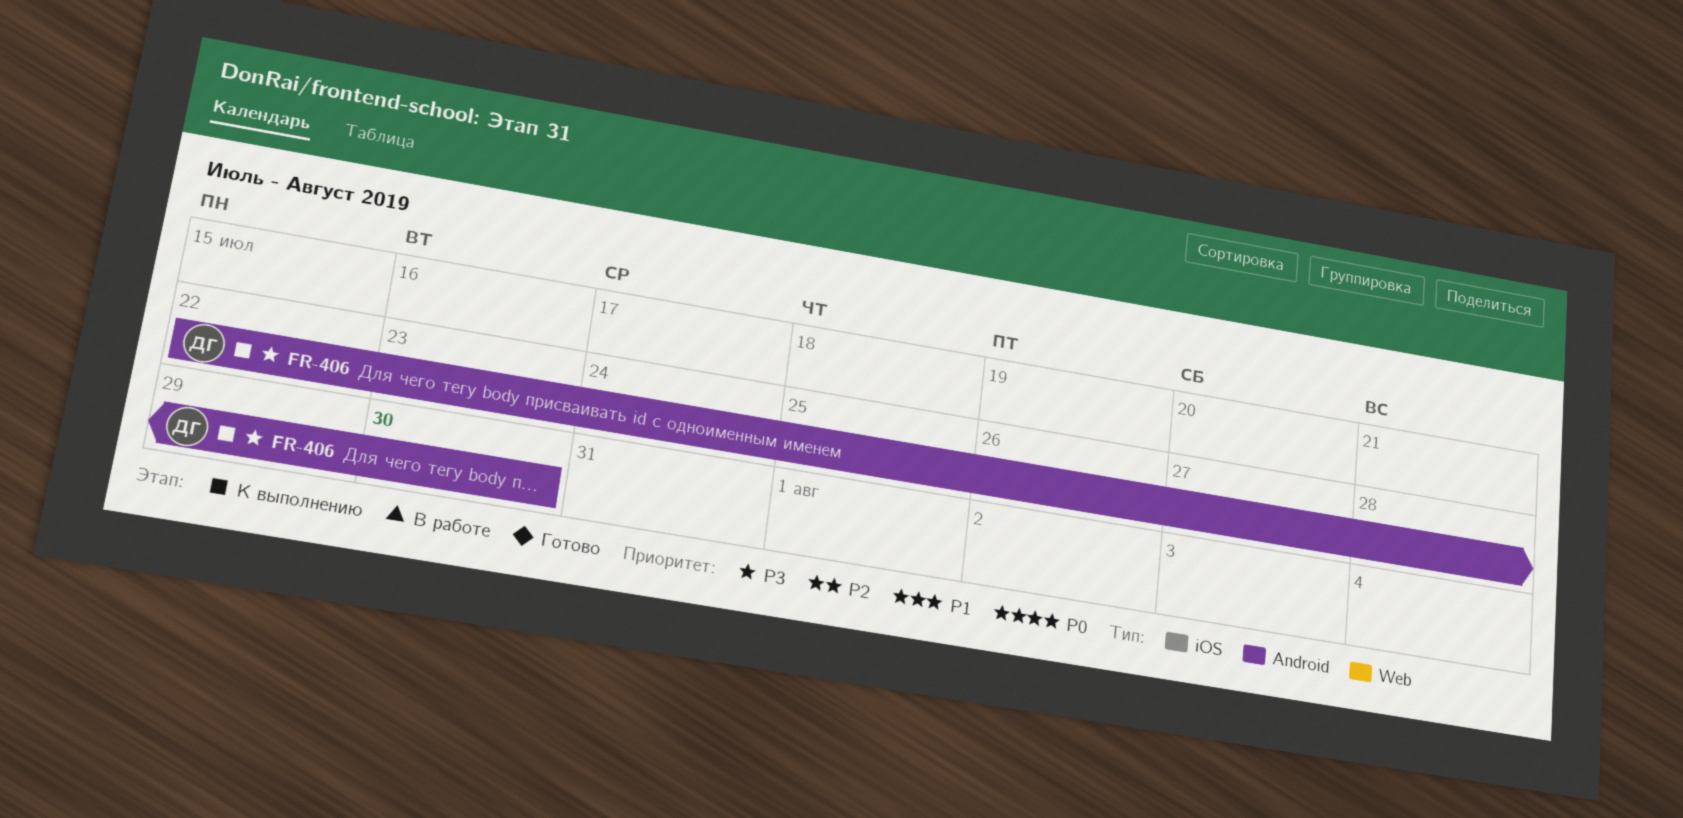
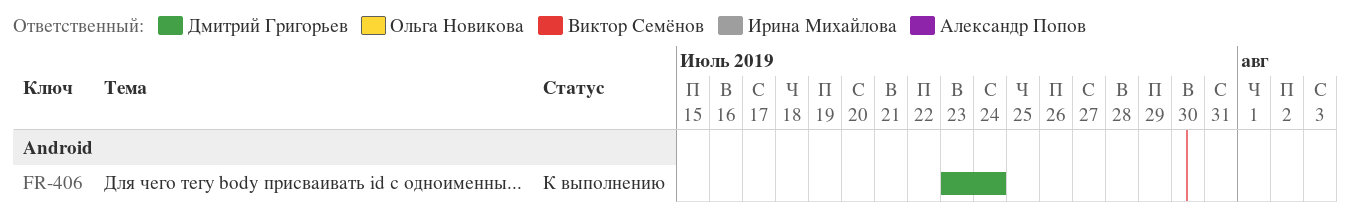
FR-406, start: Jul 22 -> Jul 23
FR-406, due: Jul 30 -> Jul 24

